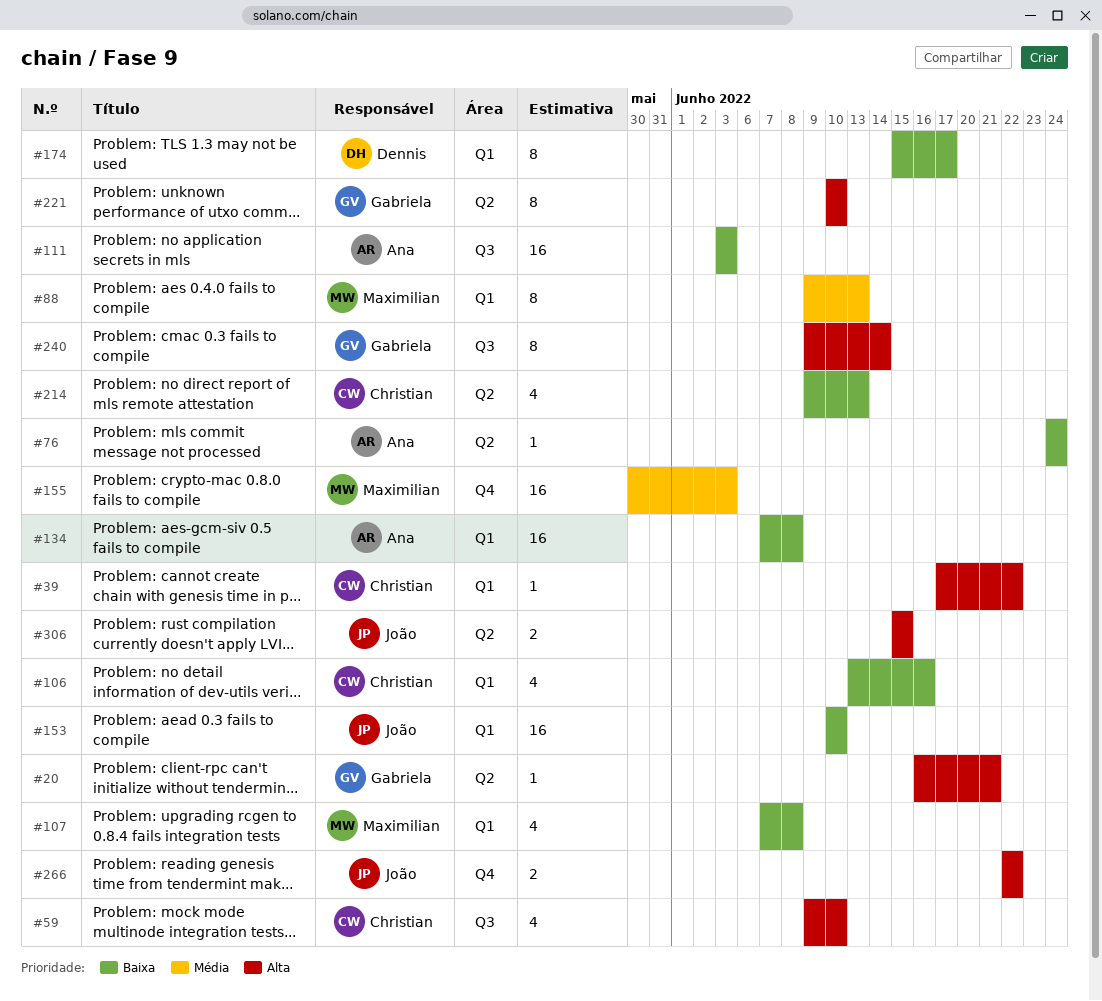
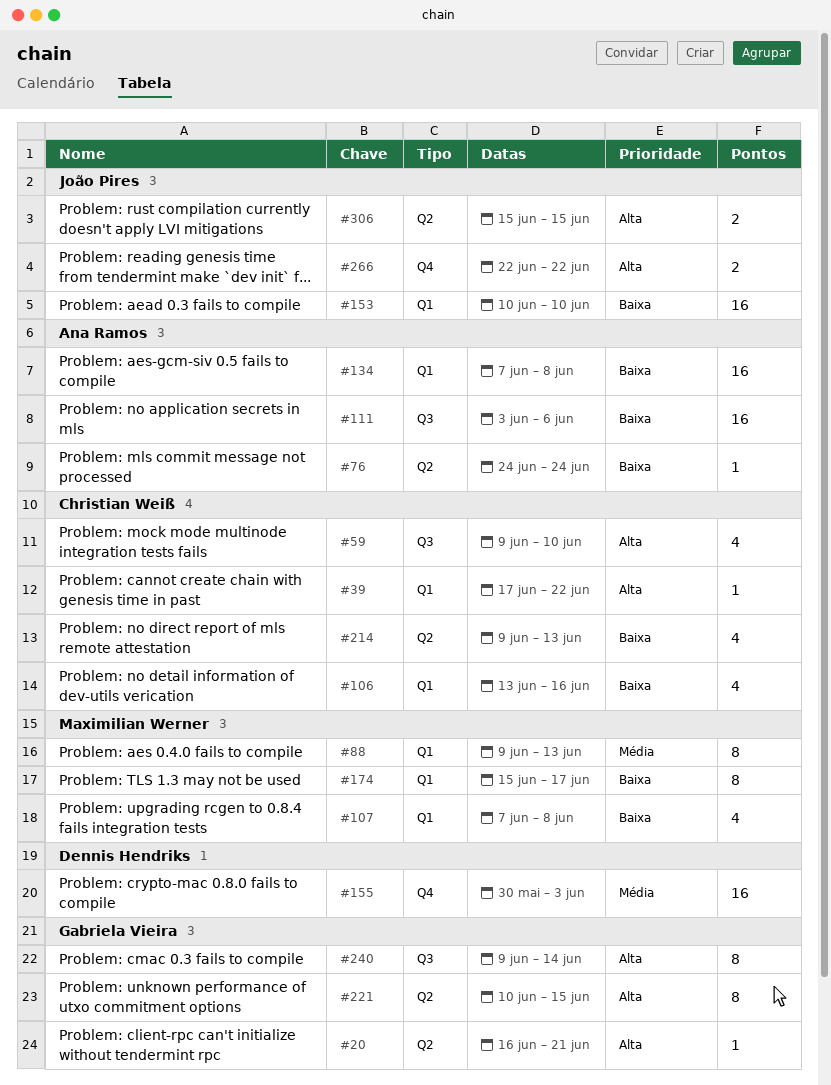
#111, due: Jun 3 -> Jun 6
#155, owner: Maximilian Werner -> Dennis Hendriks
#174, owner: Dennis Hendriks -> Maximilian Werner
#221, due: Jun 10 -> Jun 15

